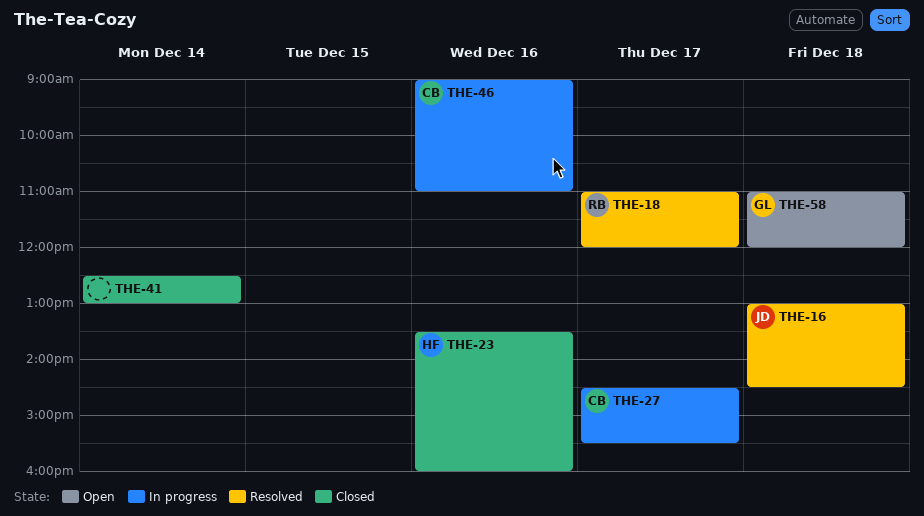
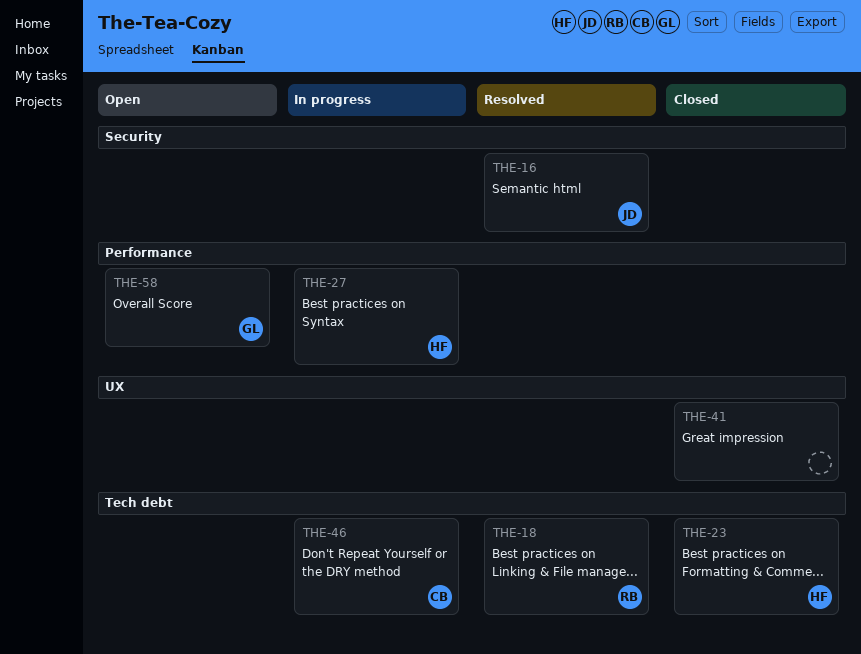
THE-27, owner: CB -> HF

